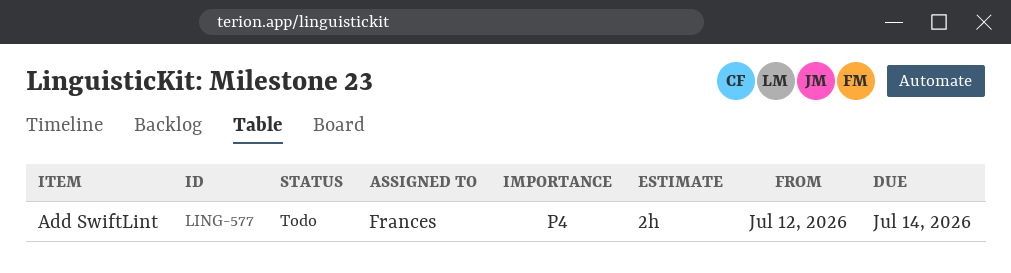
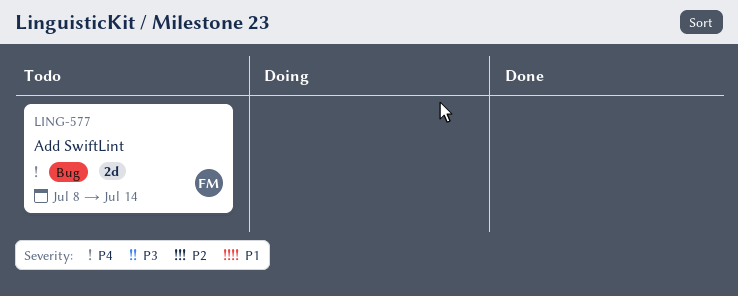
LING-577, estimate: 2h -> 2d
LING-577, start: Jul 12 -> Jul 8

